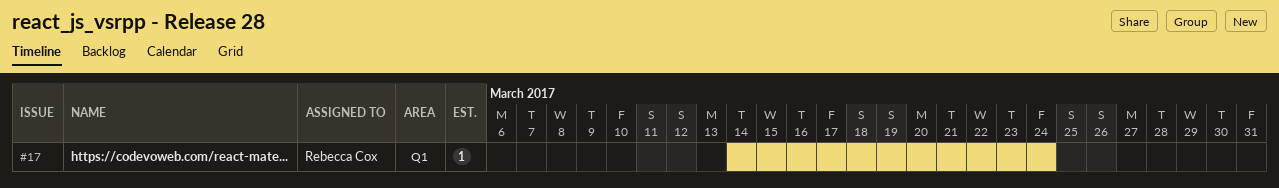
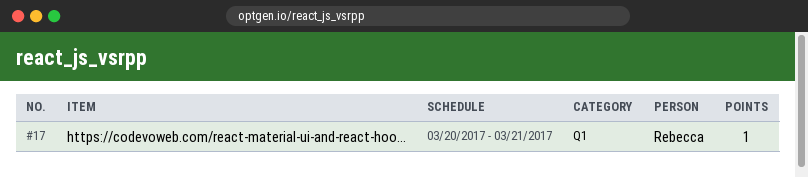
#17, start: Mar 14 -> Mar 20
#17, due: Mar 24 -> Mar 21

